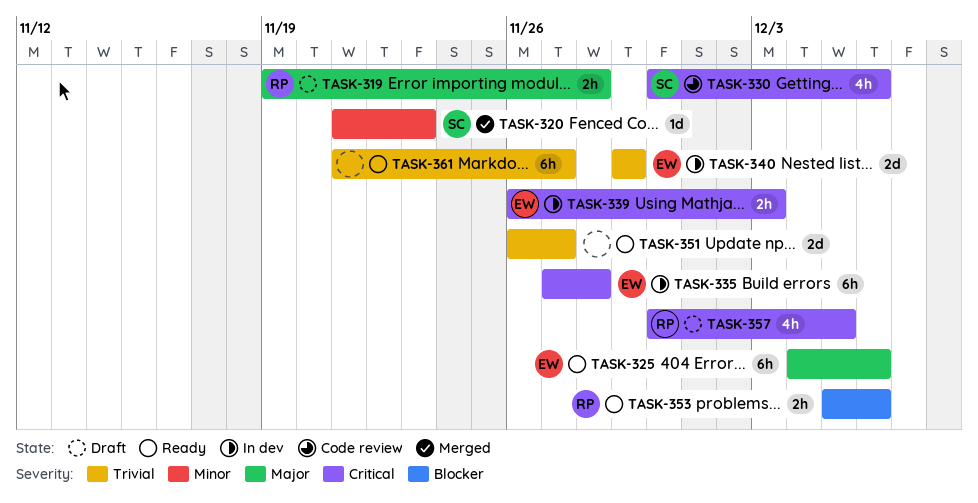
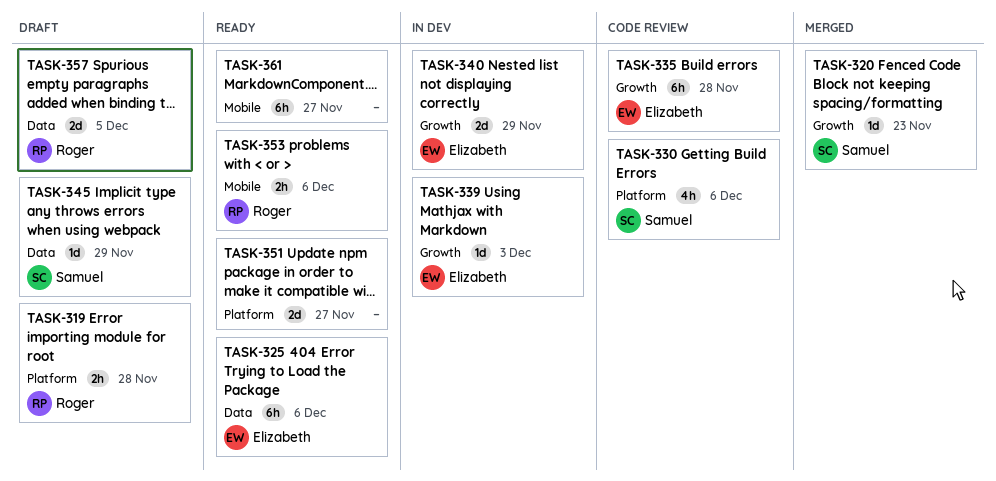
TASK-335, status: In dev -> Code review
TASK-339, estimate: 2h -> 1d
TASK-345: none -> present
TASK-357, estimate: 4h -> 2d

